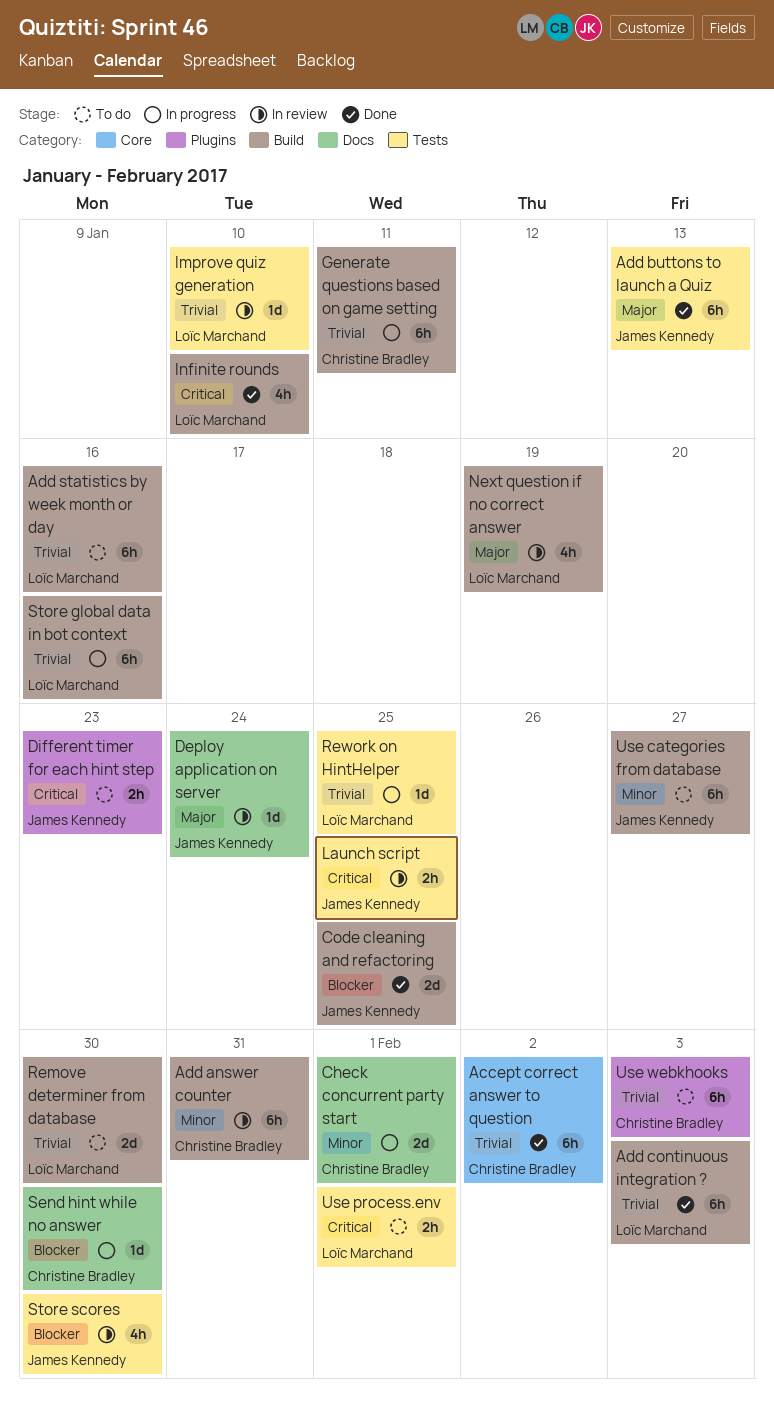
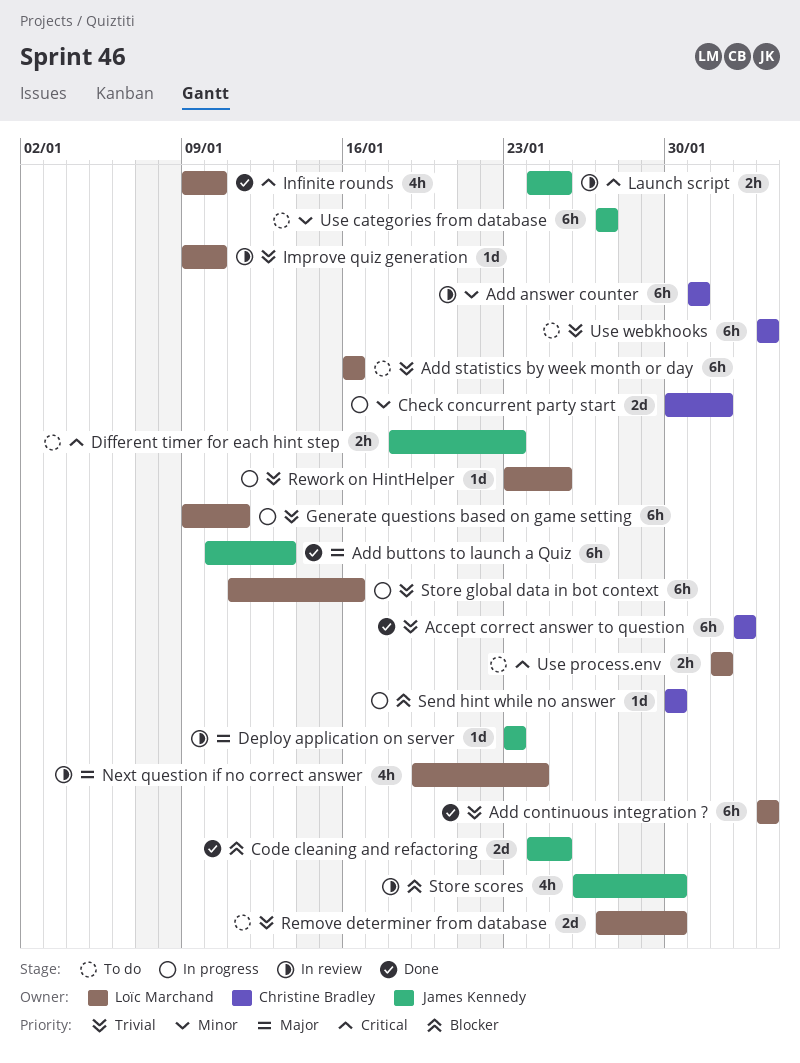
Deploy application on server, due: Jan 24 -> Jan 23
Generate questions based on game setting, owner: Christine Bradley -> Loïc Marchand
Next question if no correct answer, due: Jan 19 -> Jan 24

